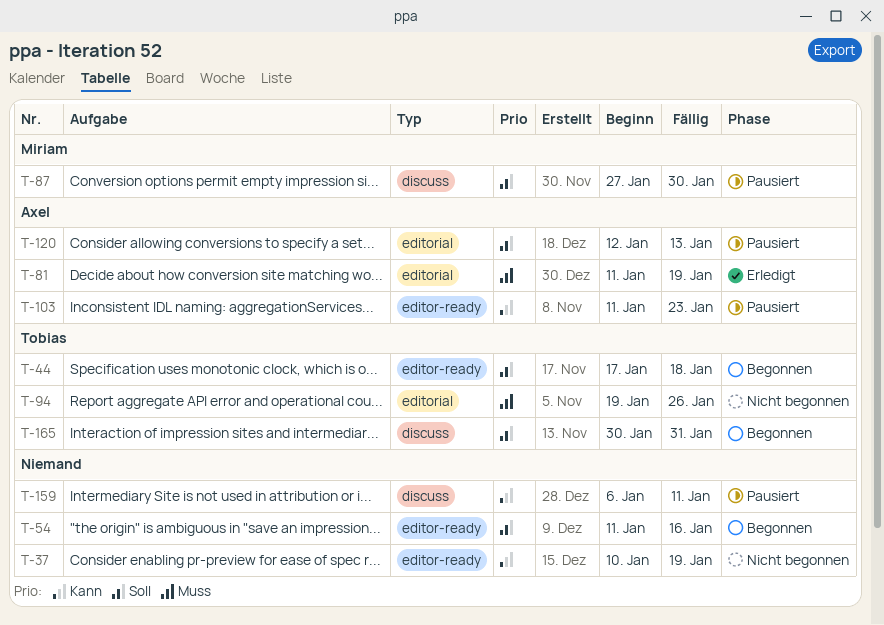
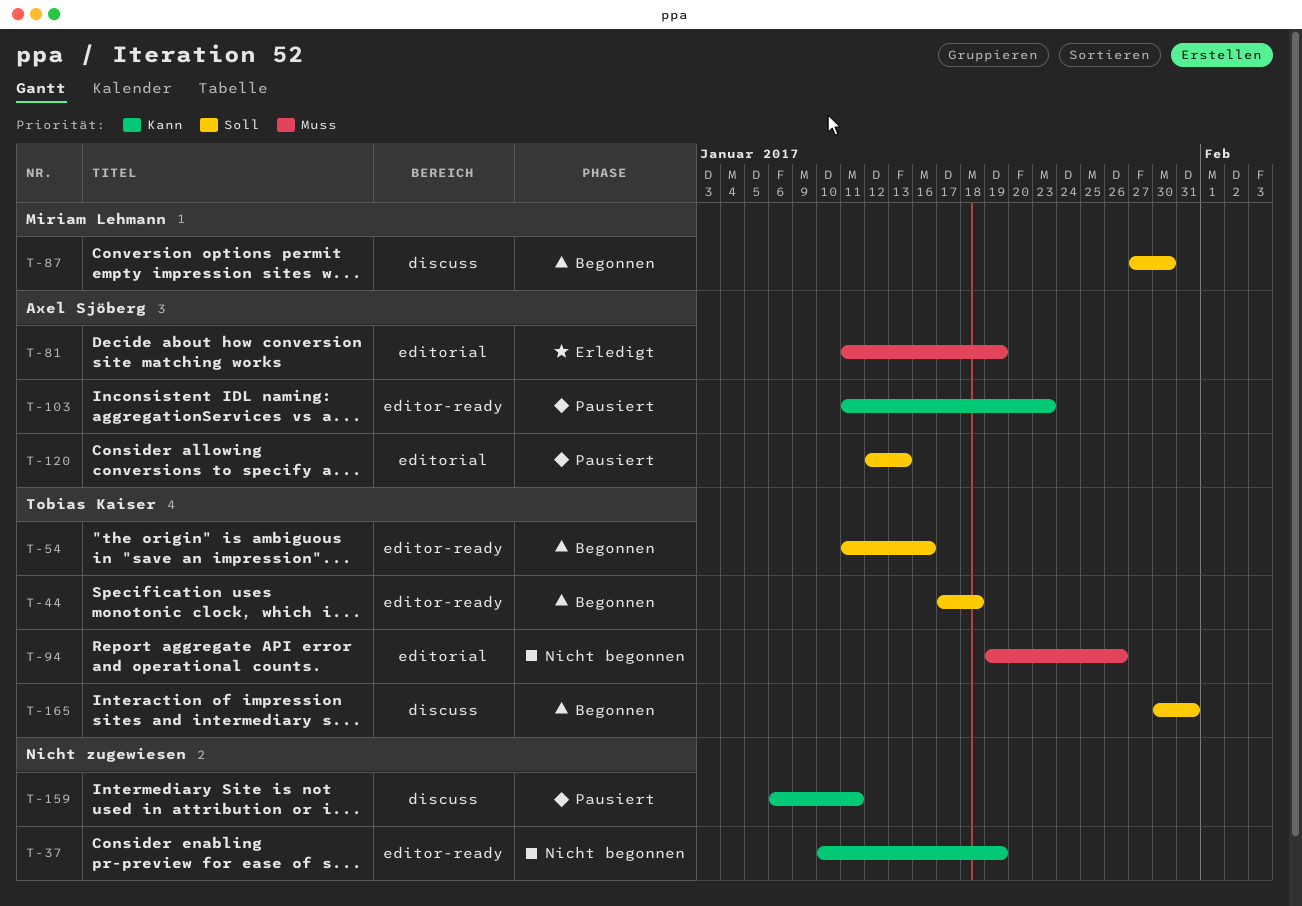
T-54, owner: none -> Tobias Kaiser
T-87, status: Pausiert -> Begonnen

